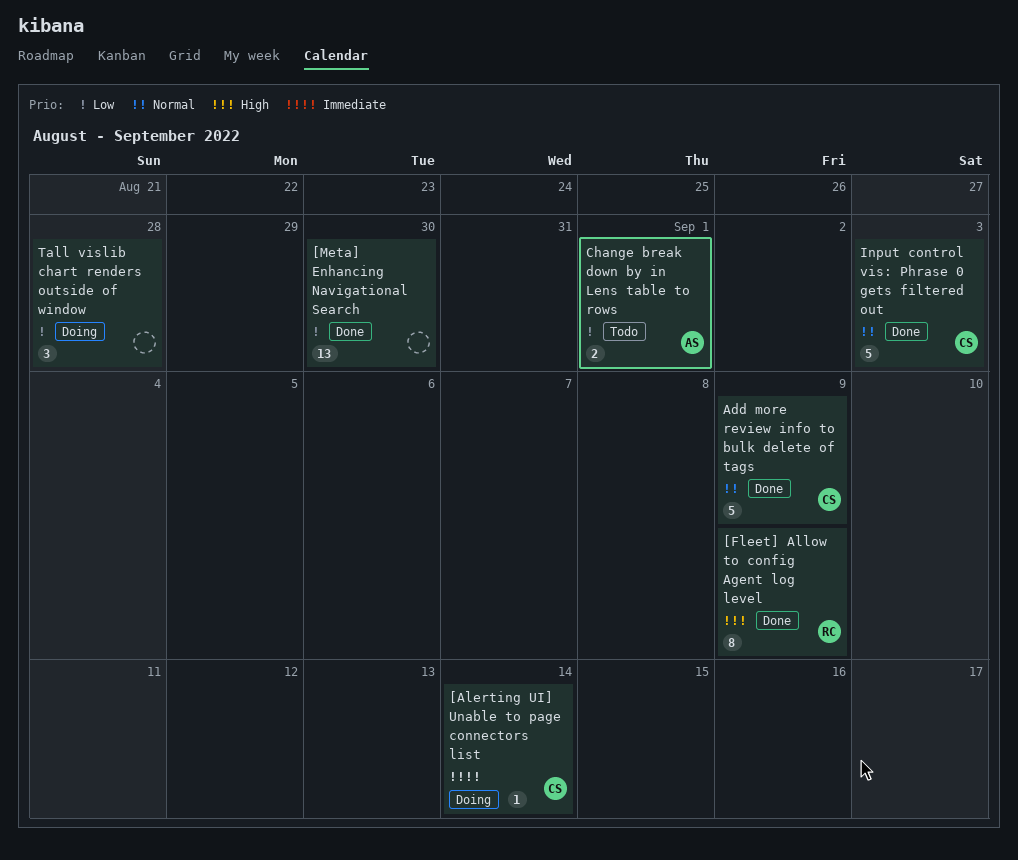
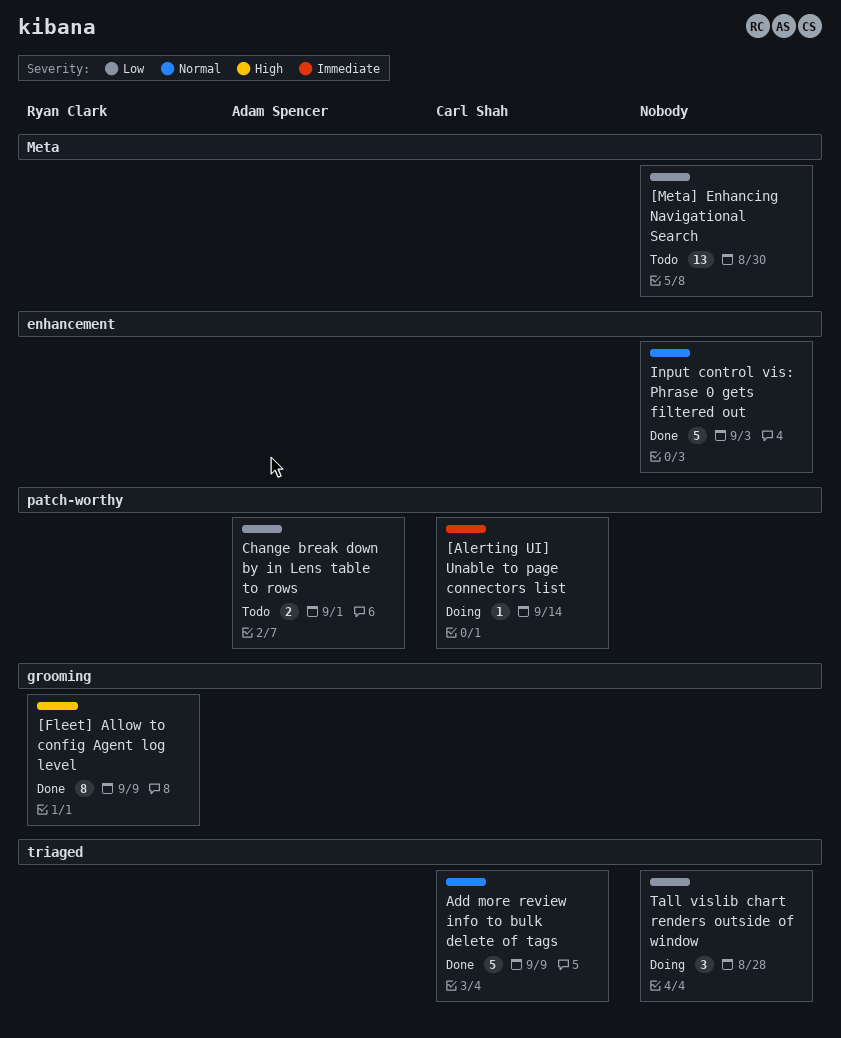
[Meta] Enhancing Navigational Search, status: Done -> Todo
Input control vis: Phrase 0 gets filtered out, owner: Carl Shah -> none

